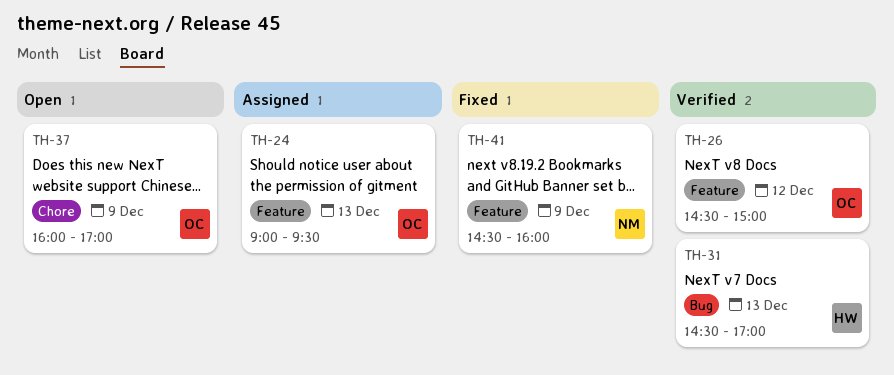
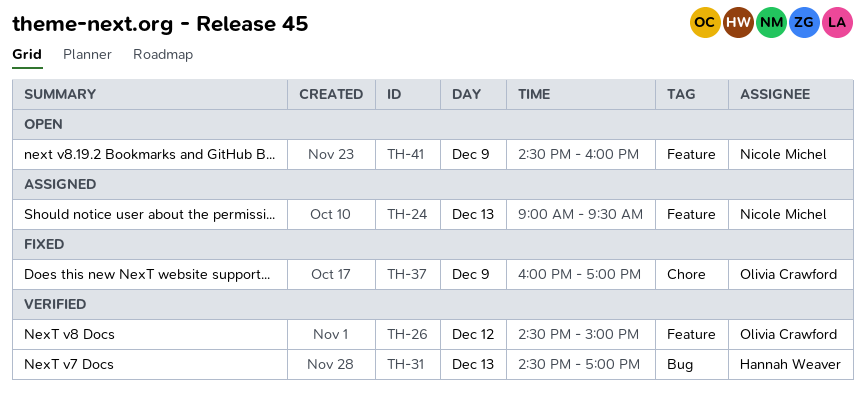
TH-24, owner: Olivia Crawford -> Nicole Michel
TH-37, status: Open -> Fixed
TH-41, status: Fixed -> Open

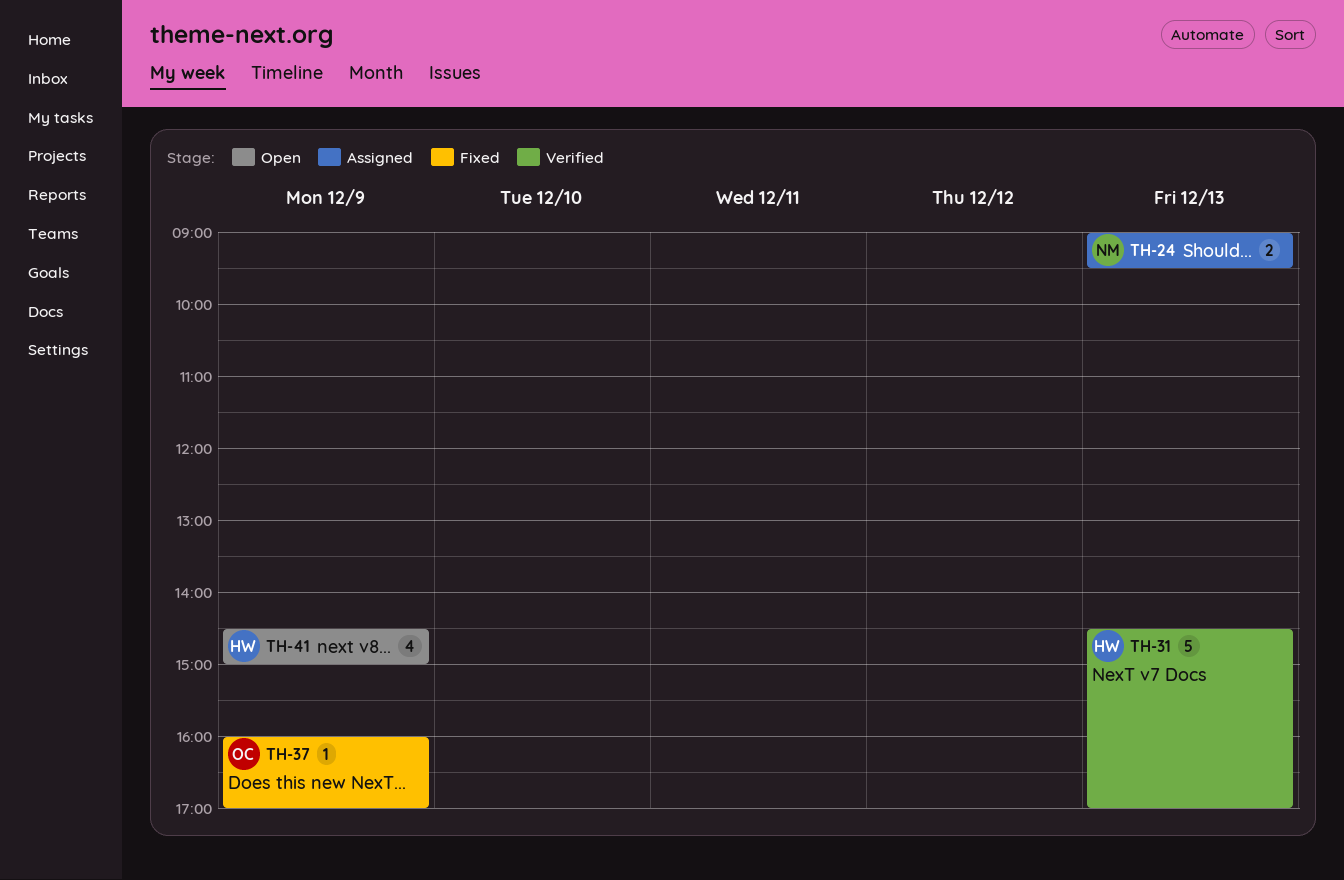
TH-26: present -> none
TH-41, owner: Nicole Michel -> Hannah Weaver
TH-41, ends: 16:00 -> 15:00

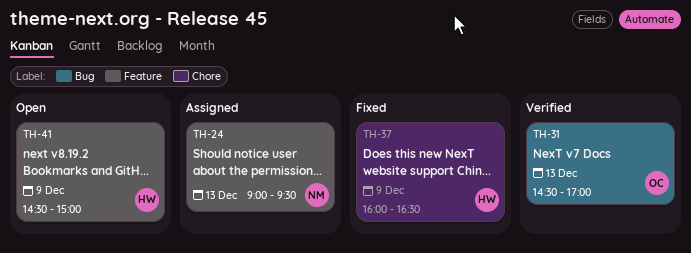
TH-31, owner: HW -> OC
TH-37, owner: OC -> HW
TH-37, ends: 17:00 -> 16:30

